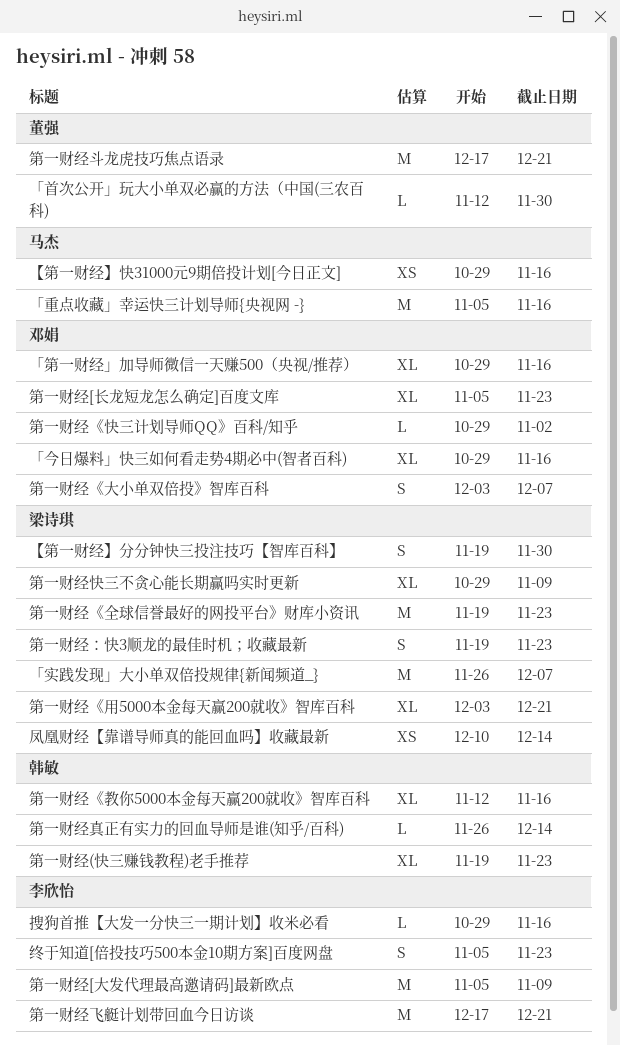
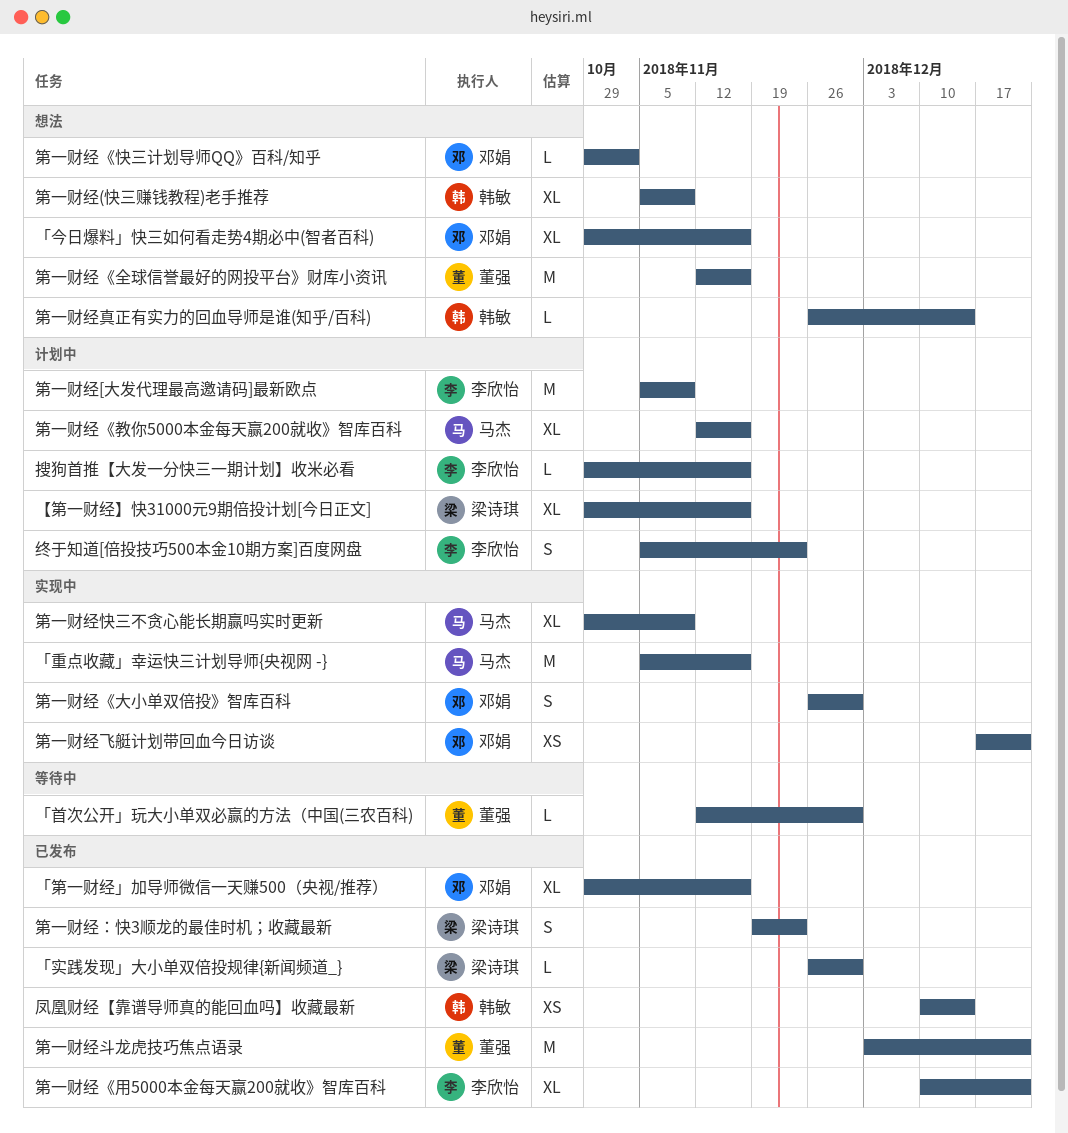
「实践发现」大小单双倍投规律{新闻频道_}, estimate: M -> L
「实践发现」大小单双倍投规律{新闻频道_}, due: Dec 7 -> Nov 30
【第一财经】分分钟快三投注技巧【智库百科】: present -> none
【第一财经】快31000元9期倍投计划[今日正文], owner: 马杰 -> 梁诗琪
【第一财经】快31000元9期倍投计划[今日正文], estimate: XS -> XL
凤凰财经【靠谱导师真的能回血吗】收藏最新, owner: 梁诗琪 -> 韩敏
第一财经(快三赚钱教程)老手推荐, start: Nov 19 -> Nov 5
第一财经(快三赚钱教程)老手推荐, due: Nov 23 -> Nov 9
第一财经[长龙短龙怎么确定]百度文库: present -> none
第一财经《全球信誉最好的网投平台》财库小资讯, owner: 梁诗琪 -> 董强
第一财经《全球信誉最好的网投平台》财库小资讯, start: Nov 19 -> Nov 12
第一财经《全球信誉最好的网投平台》财库小资讯, due: Nov 23 -> Nov 16
第一财经《大小单双倍投》智库百科, start: Dec 3 -> Nov 26
第一财经《大小单双倍投》智库百科, due: Dec 7 -> Nov 30
第一财经《教你5000本金每天赢200就收》智库百科, owner: 韩敏 -> 马杰
第一财经《用5000本金每天赢200就收》智库百科, owner: 梁诗琪 -> 李欣怡
第一财经《用5000本金每天赢200就收》智库百科, start: Dec 3 -> Dec 10
第一财经快三不贪心能长期赢吗实时更新, owner: 梁诗琪 -> 马杰
第一财经斗龙虎技巧焦点语录, start: Dec 17 -> Dec 3
第一财经飞艇计划带回血今日访谈, owner: 李欣怡 -> 邓娟
第一财经飞艇计划带回血今日访谈, estimate: M -> XS

